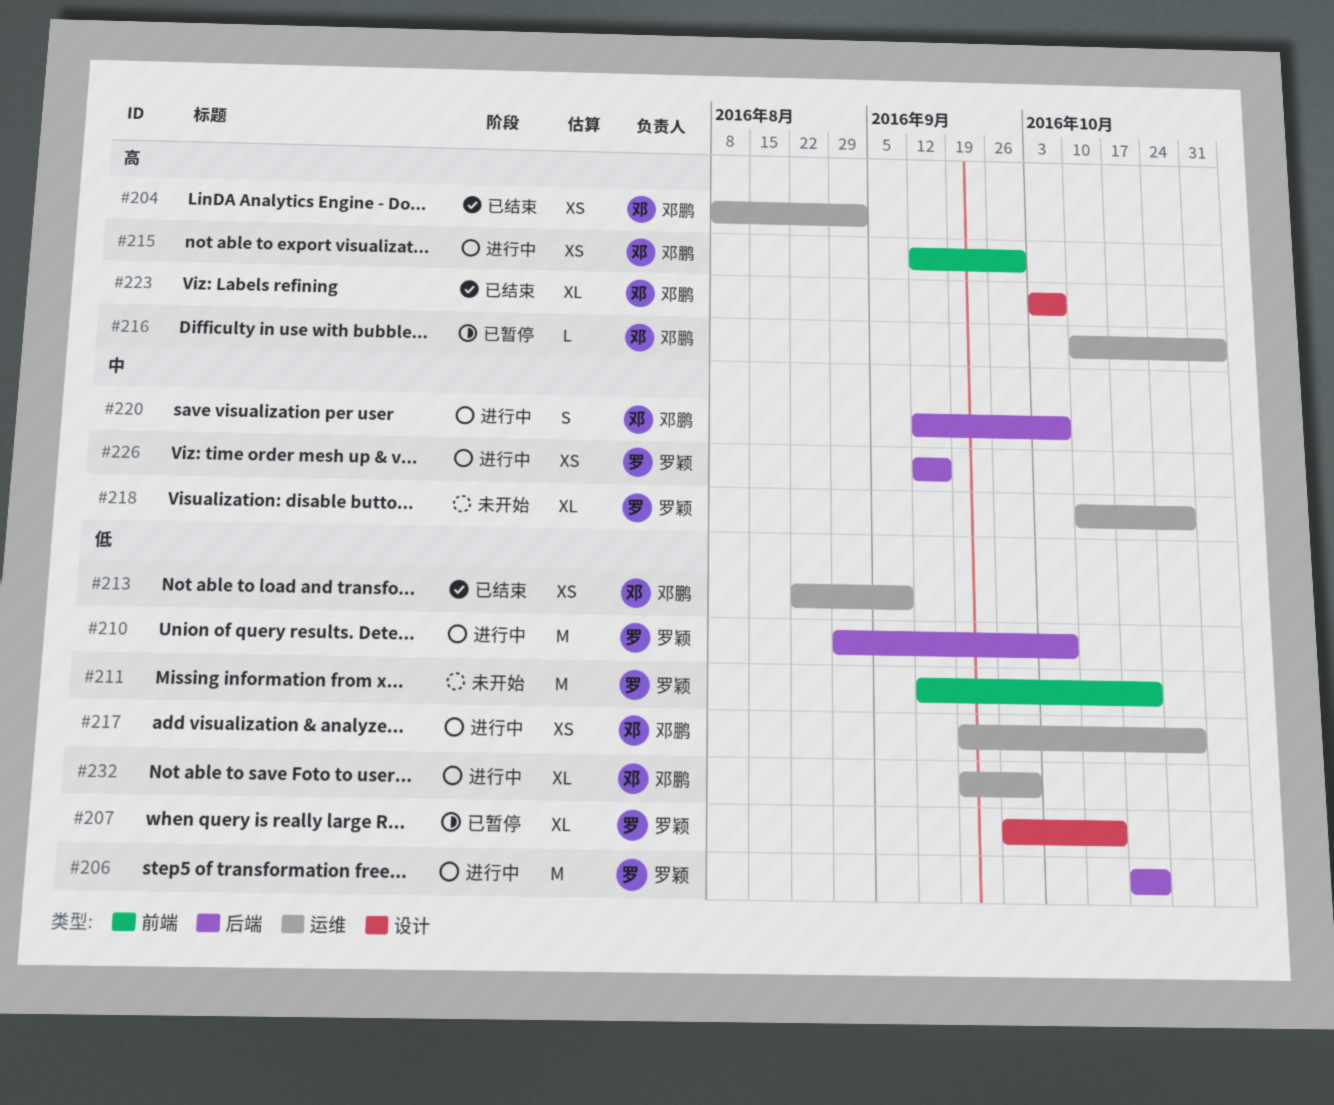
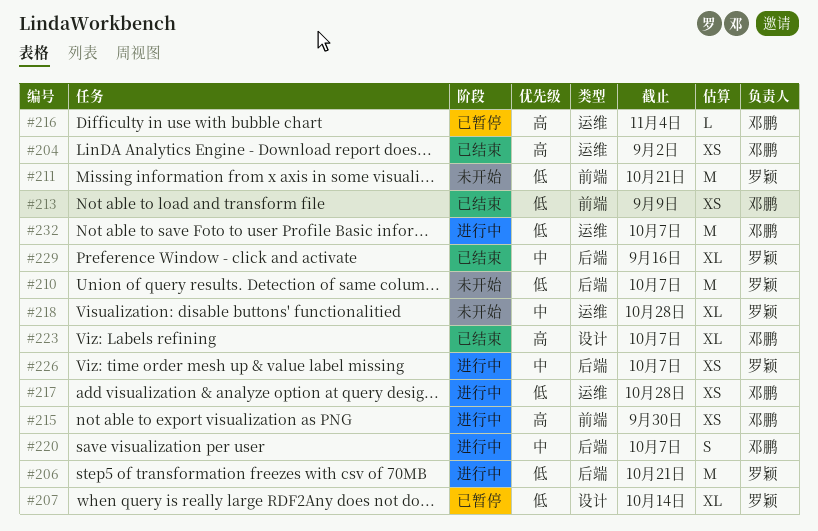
#210, status: 进行中 -> 未开始
#213, label: 运维 -> 前端
#226, due: Sep 16 -> Oct 7
#229: none -> present
#232, estimate: XL -> M
#232, due: Sep 30 -> Oct 7

